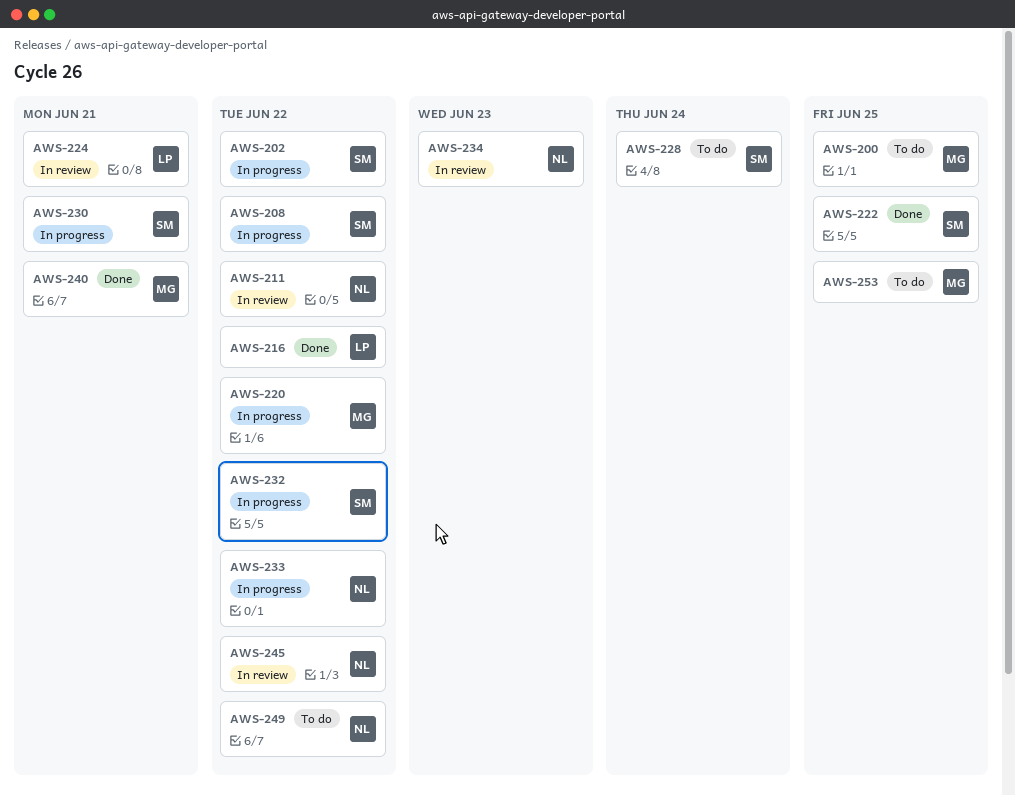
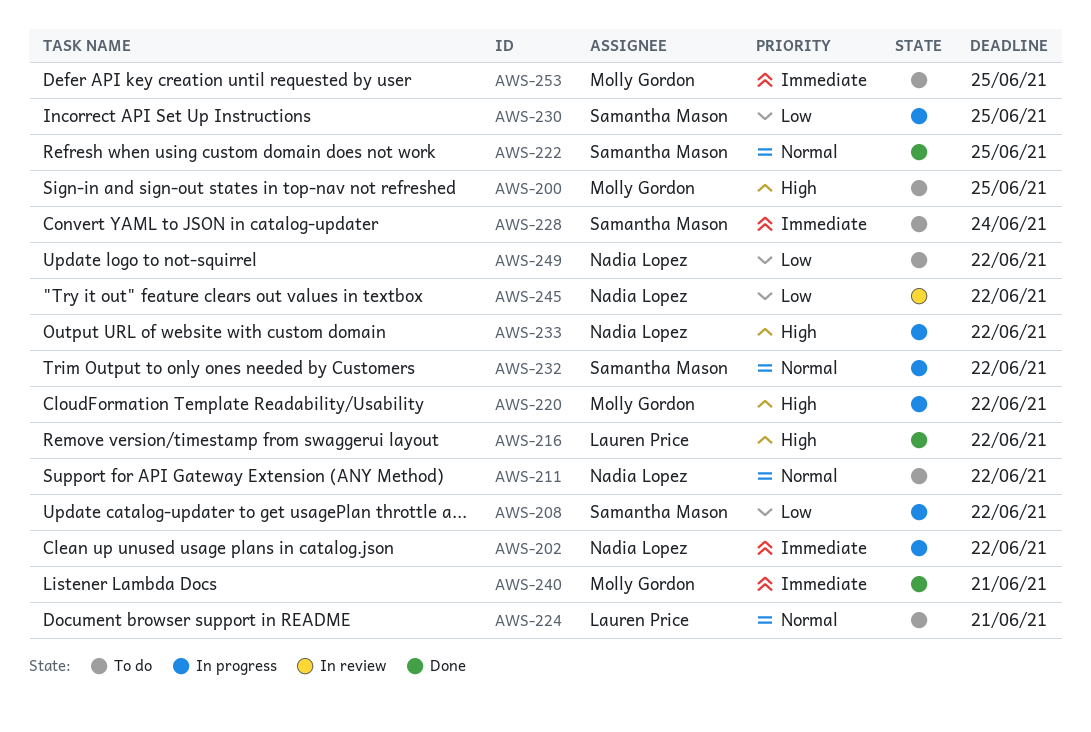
AWS-202, owner: Samantha Mason -> Nadia Lopez
AWS-211, status: In review -> To do
AWS-224, status: In review -> To do
AWS-230, due: Jun 21 -> Jun 25
AWS-234: present -> none

